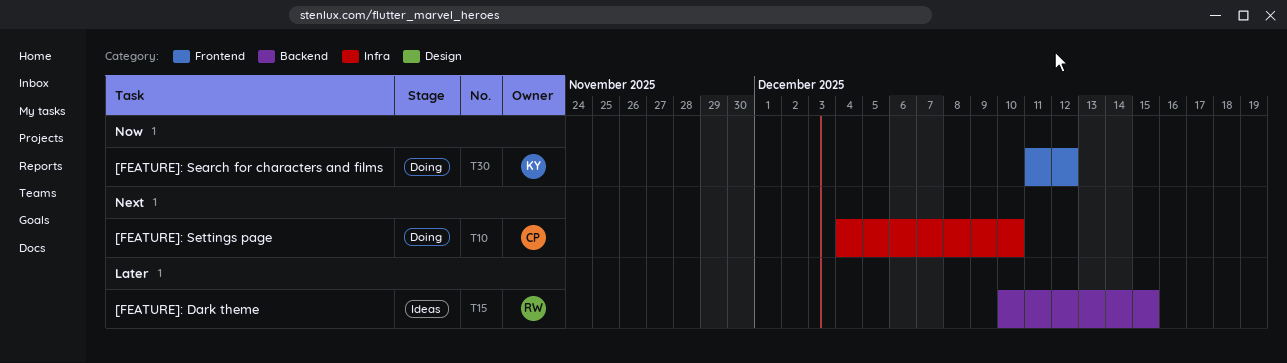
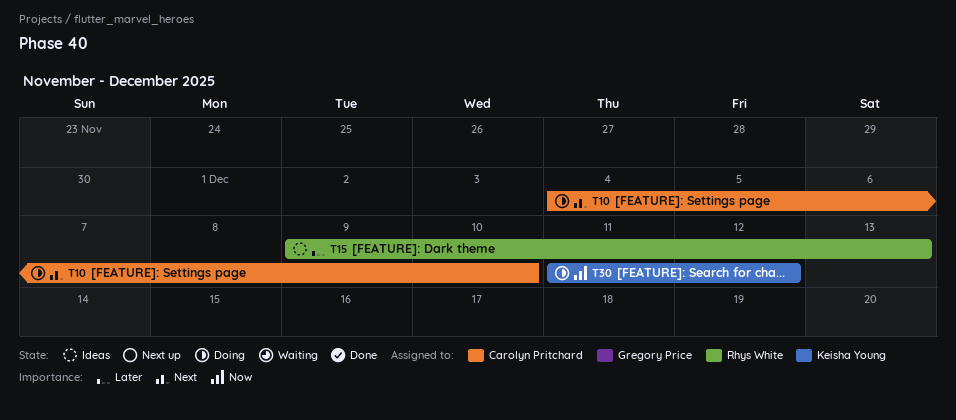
T15, start: Dec 10 -> Dec 9
T15, due: Dec 15 -> Dec 13

